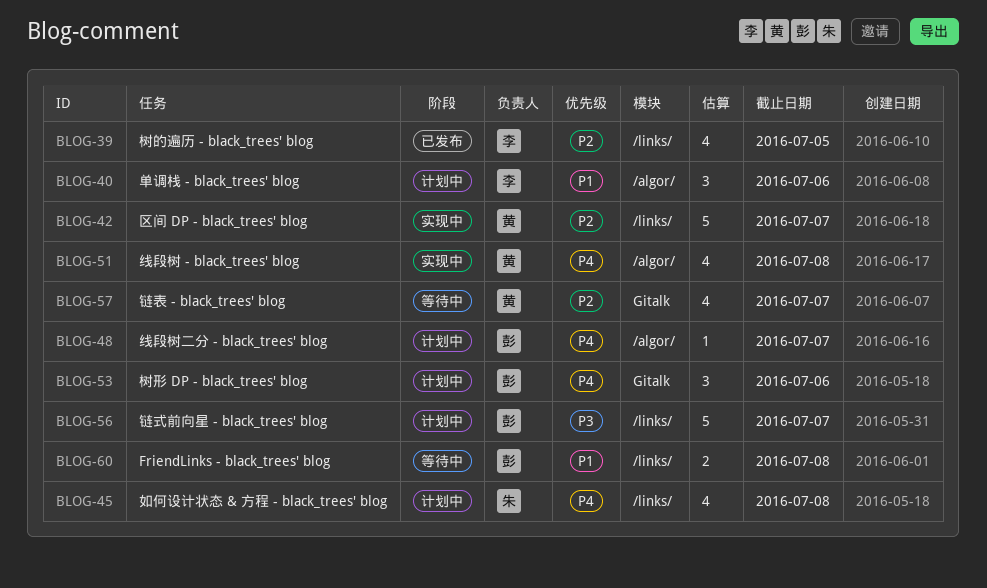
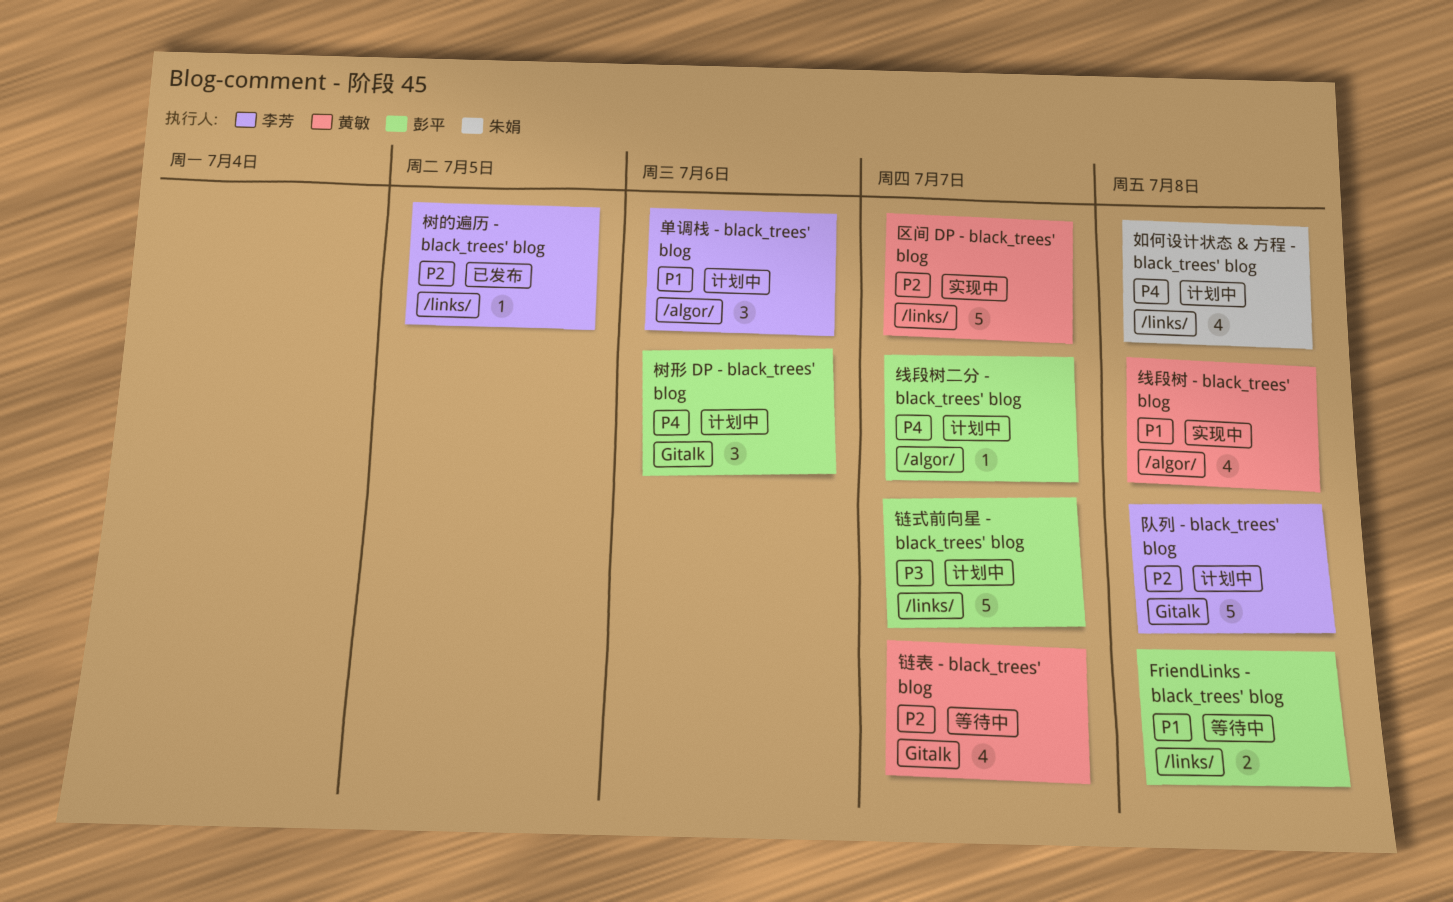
树的遍历 - black_trees' blog, estimate: 4 -> 1
线段树 - black_trees' blog, priority: P4 -> P1
队列 - black_trees' blog: none -> present

